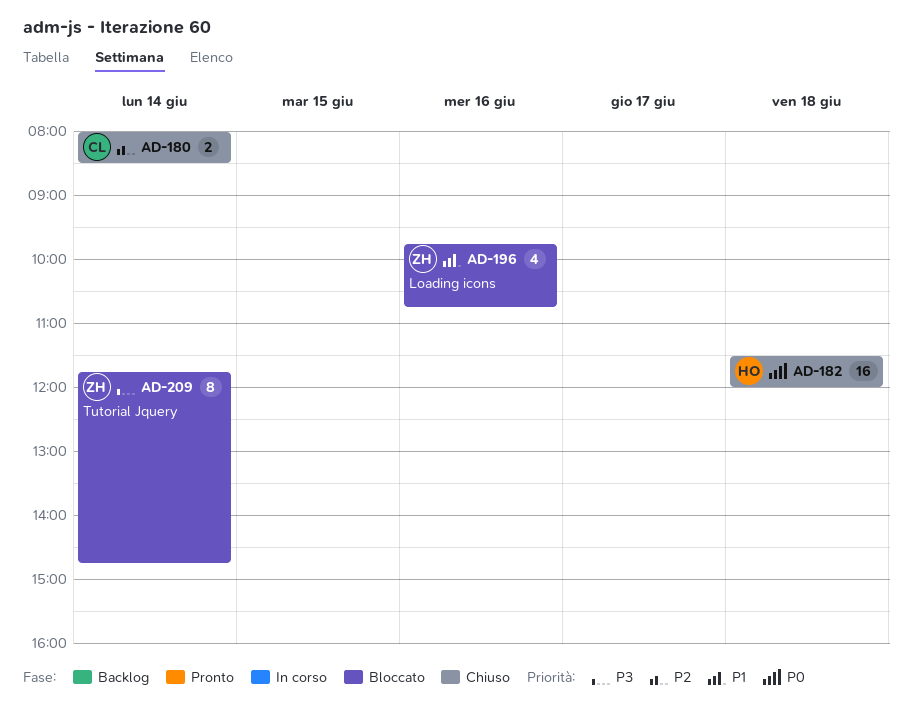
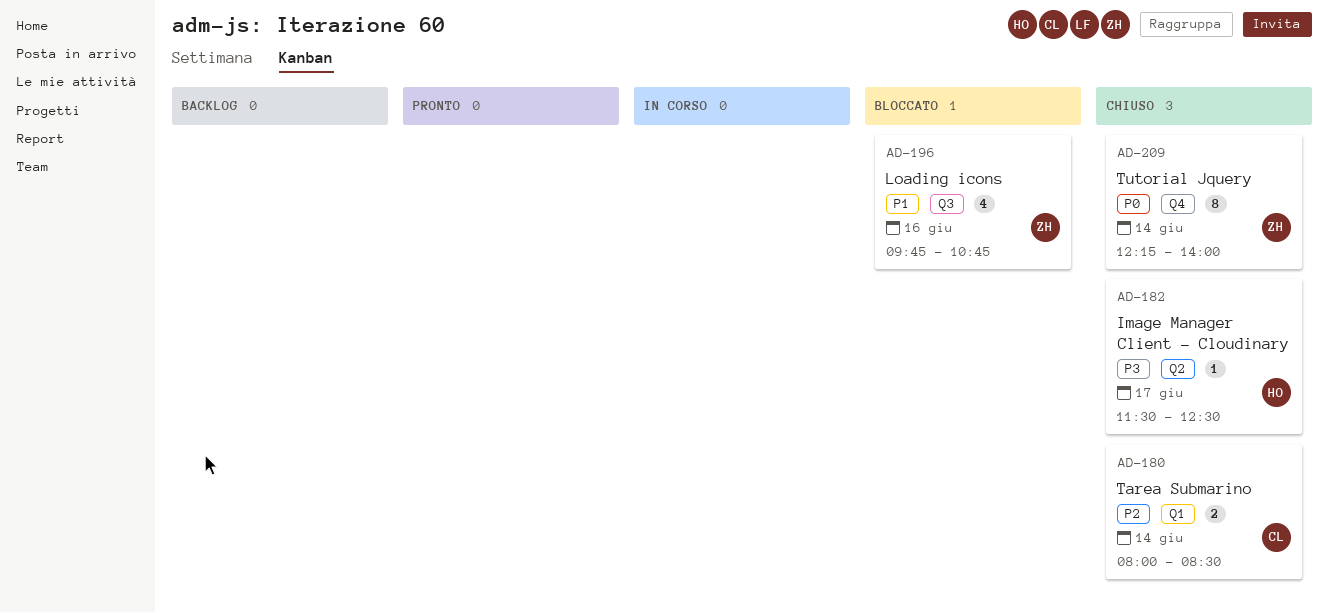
AD-182, priority: P0 -> P3
AD-182, estimate: 16 -> 1
AD-182, day: Jun 18 -> Jun 17
AD-182, ends: 12:00 -> 12:30
AD-209, status: Bloccato -> Chiuso
AD-209, priority: P3 -> P0
AD-209, begins: 11:45 -> 12:15
AD-209, ends: 14:45 -> 14:00

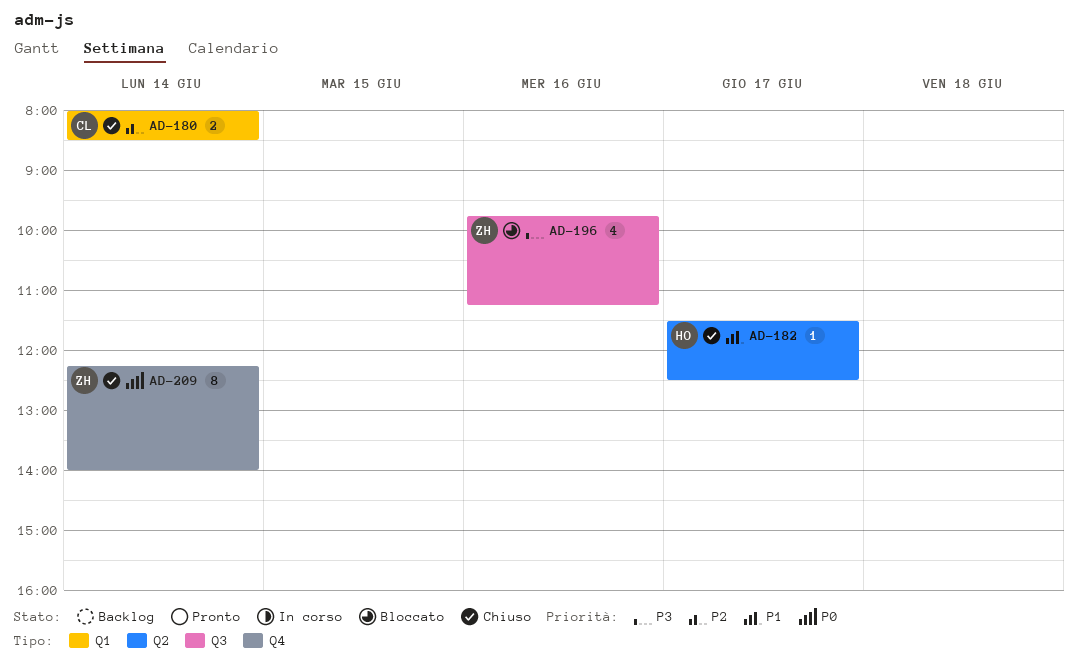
AD-182, priority: P3 -> P1
AD-196, priority: P1 -> P3
AD-196, ends: 10:45 -> 11:15

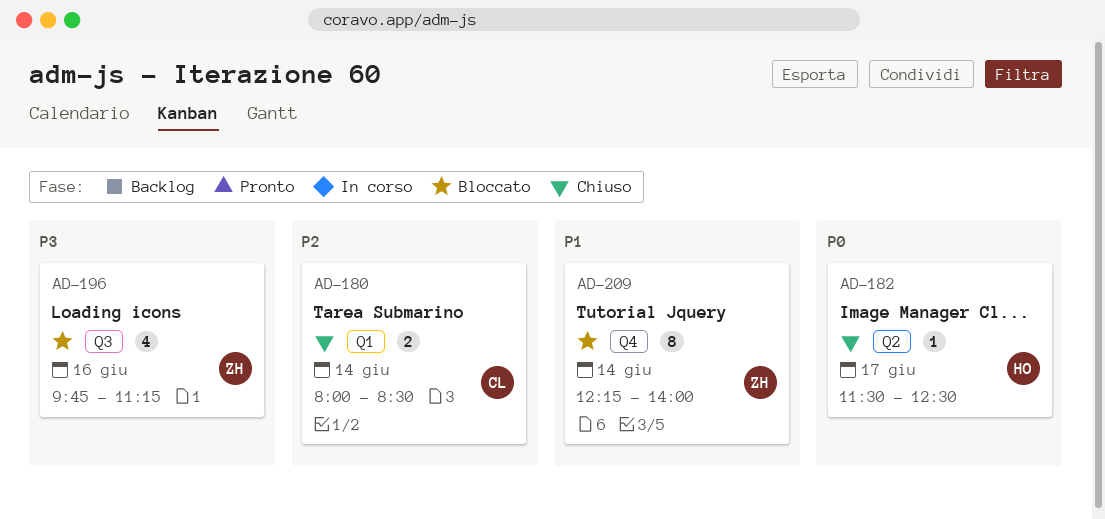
AD-182, priority: P1 -> P0
AD-209, status: Chiuso -> Bloccato
AD-209, priority: P0 -> P1

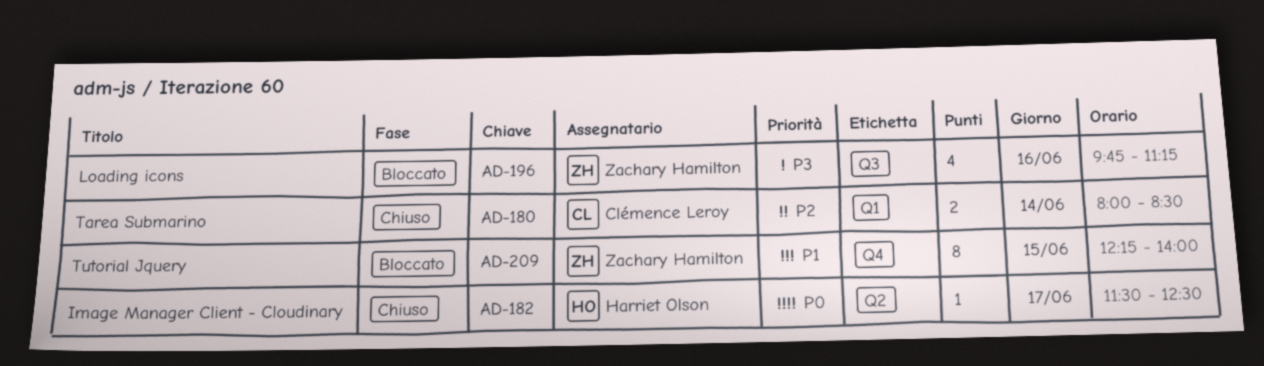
AD-209, day: Jun 14 -> Jun 15

